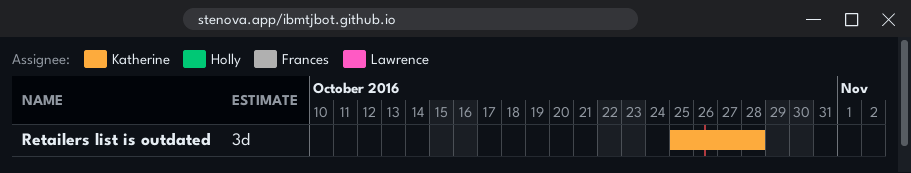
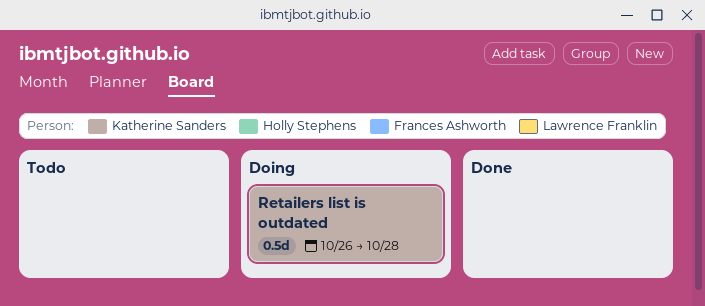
Retailers list is outdated, estimate: 3d -> 0.5d
Retailers list is outdated, start: Oct 25 -> Oct 26

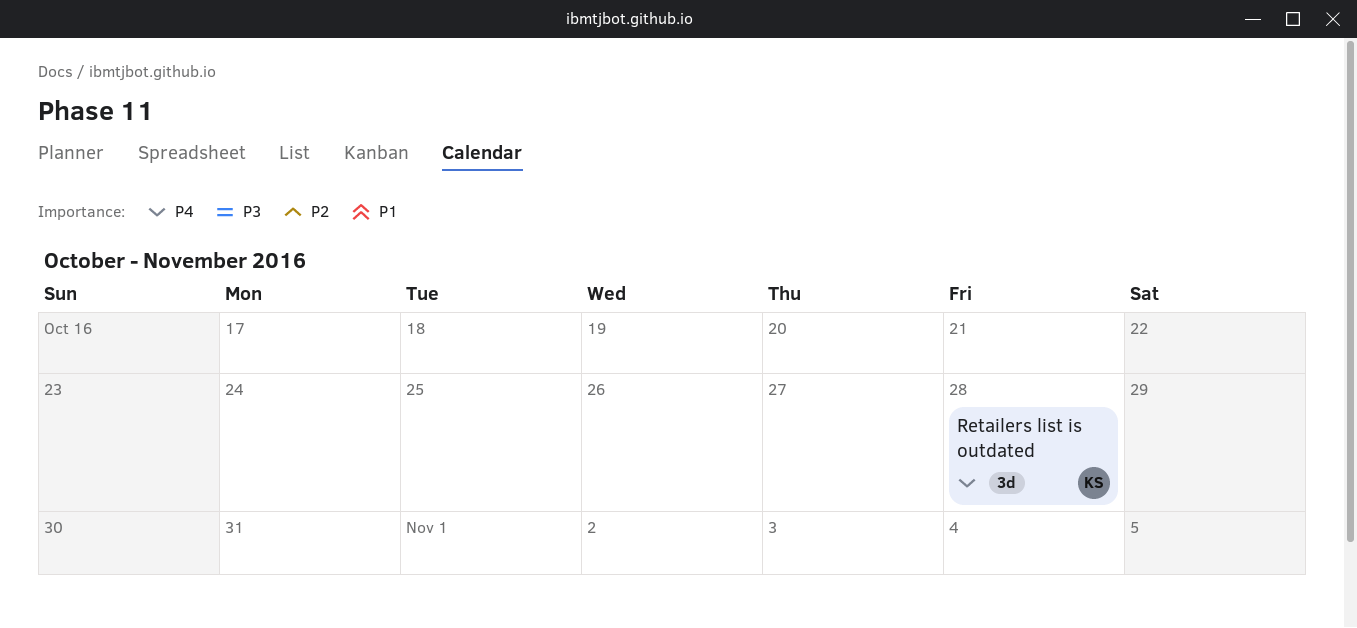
Retailers list is outdated, estimate: 0.5d -> 3d

